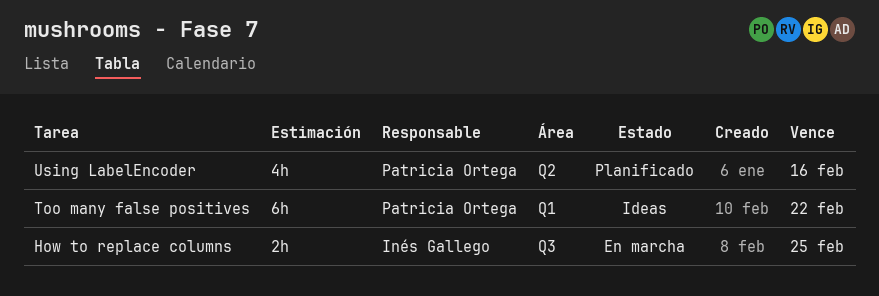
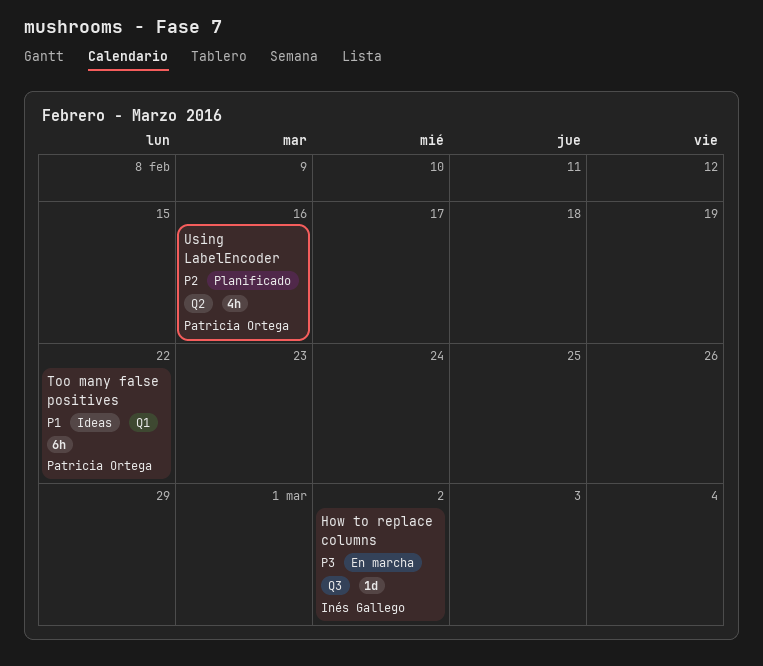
How to replace columns, estimate: 2h -> 1d
How to replace columns, due: Feb 25 -> Mar 2

